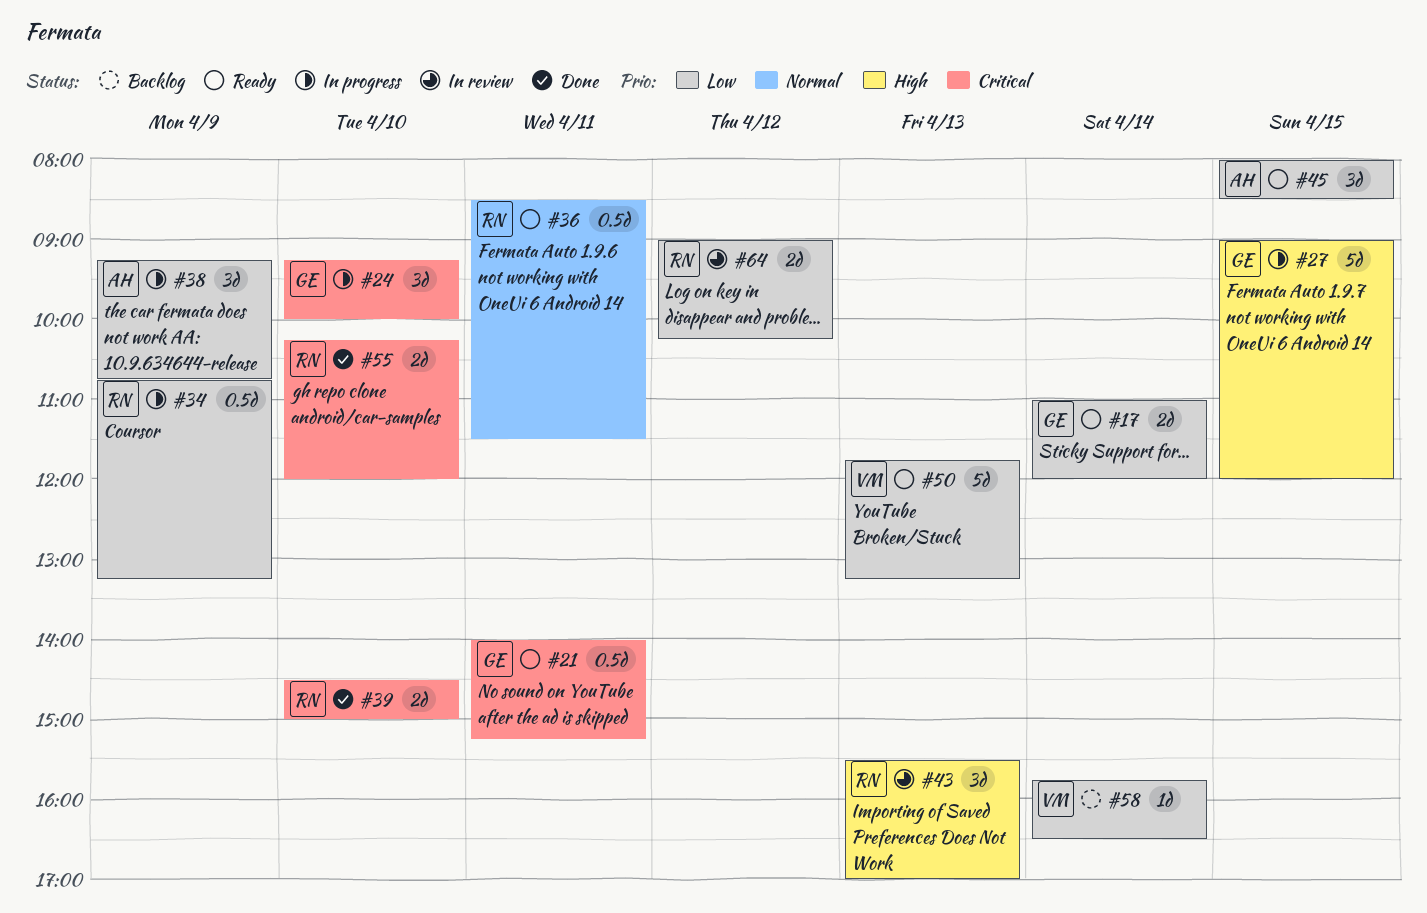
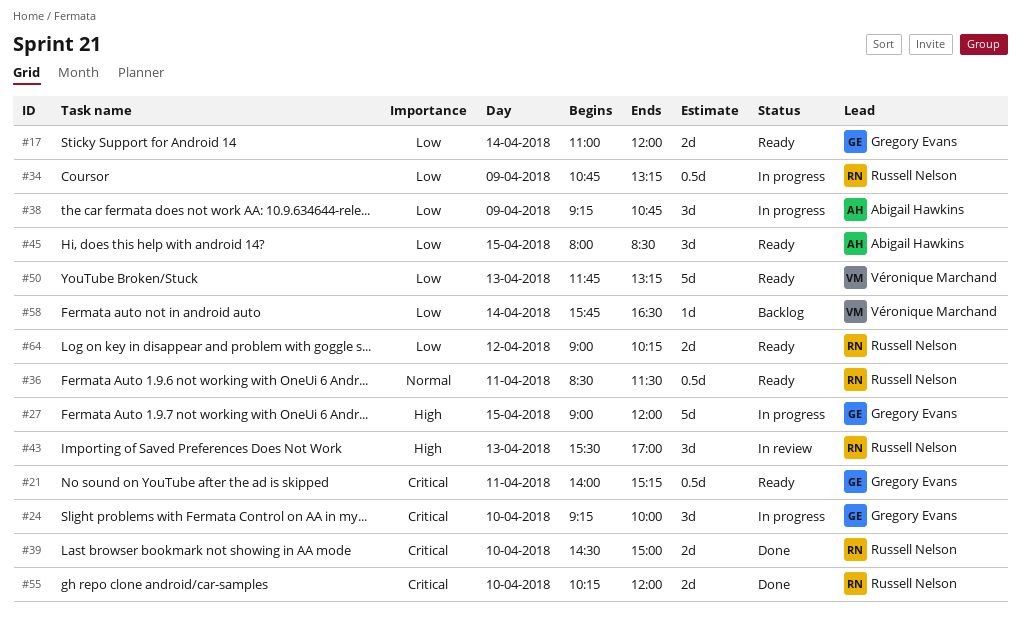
#64, status: In review -> Ready

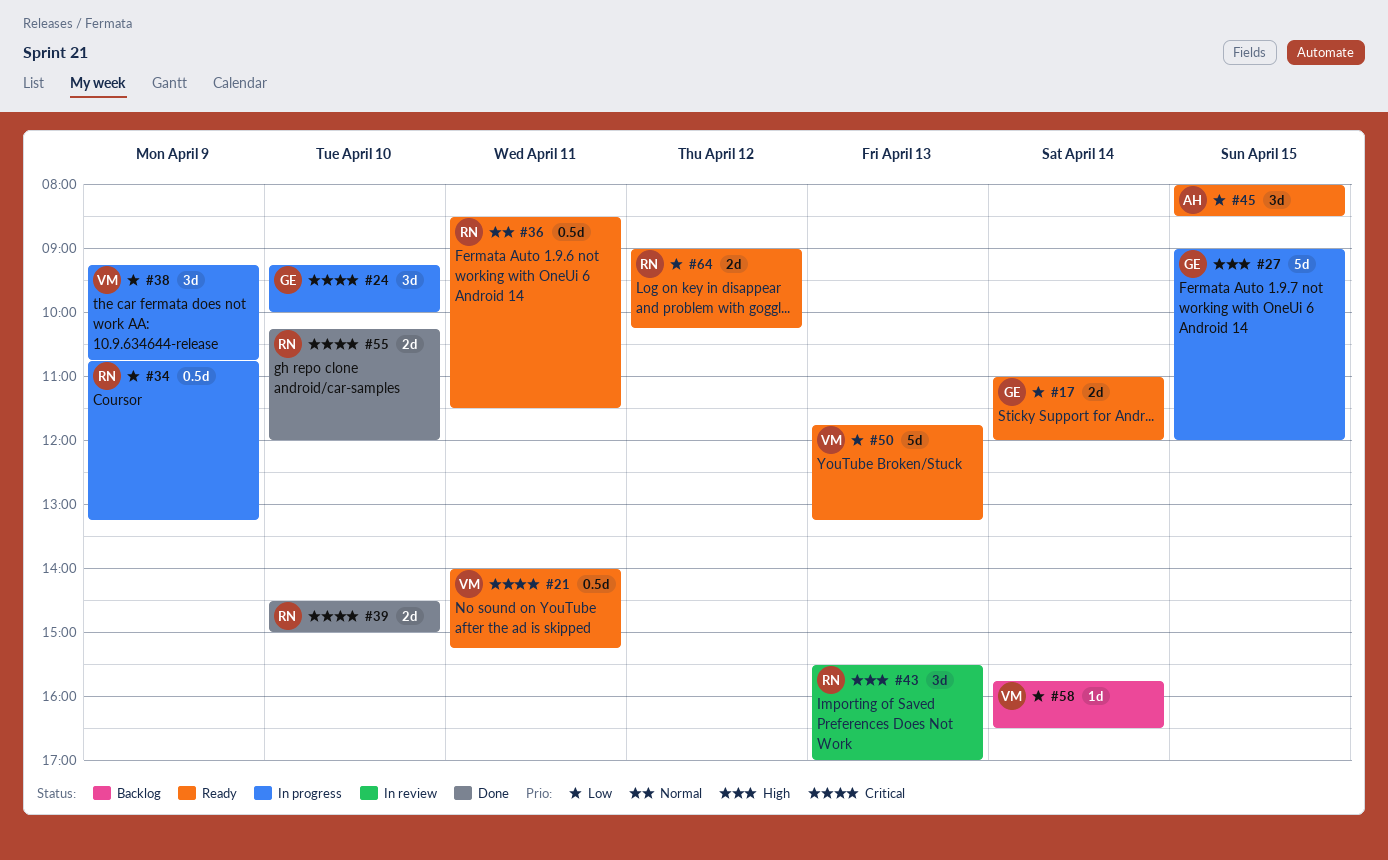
#21, owner: Gregory Evans -> Véronique Marchand
#38, owner: Abigail Hawkins -> Véronique Marchand

